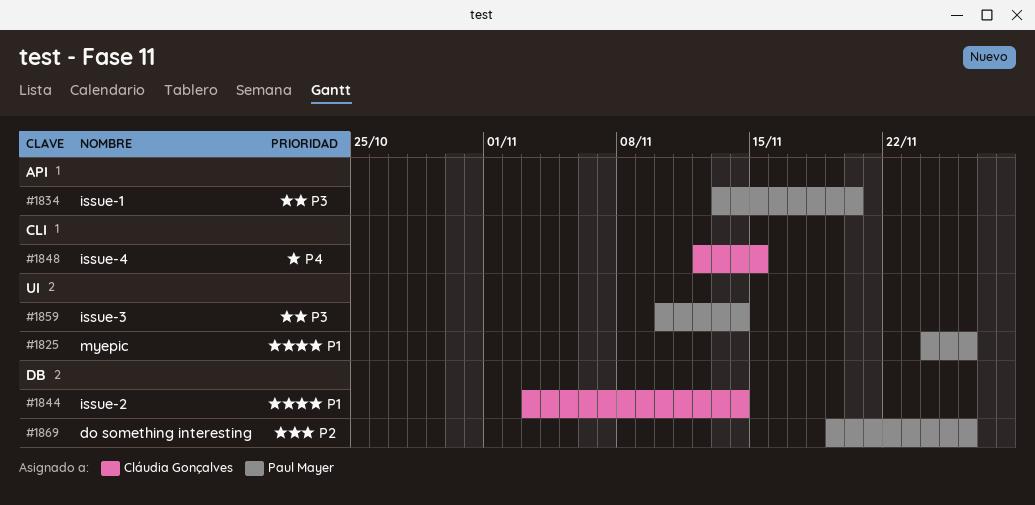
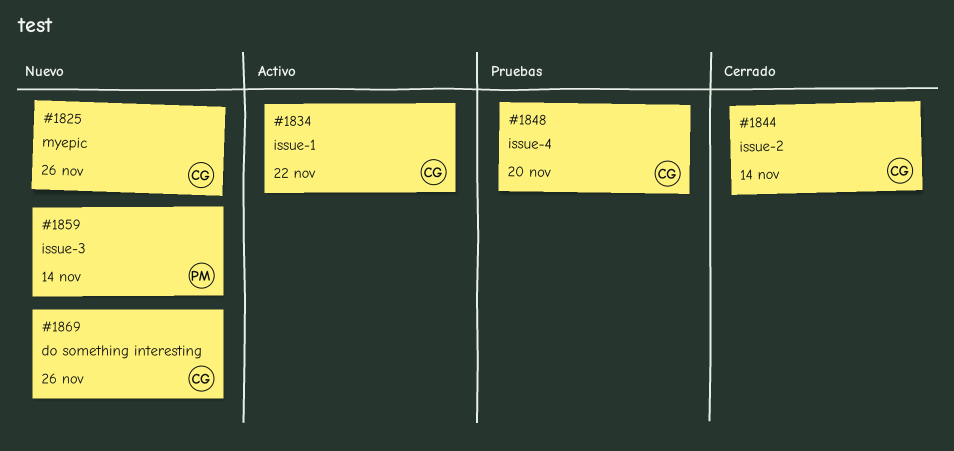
#1825, owner: Paul Mayer -> Cláudia Gonçalves
#1834, owner: Paul Mayer -> Cláudia Gonçalves
#1834, due: Nov 20 -> Nov 22
#1848, due: Nov 15 -> Nov 20
#1869, owner: Paul Mayer -> Cláudia Gonçalves

